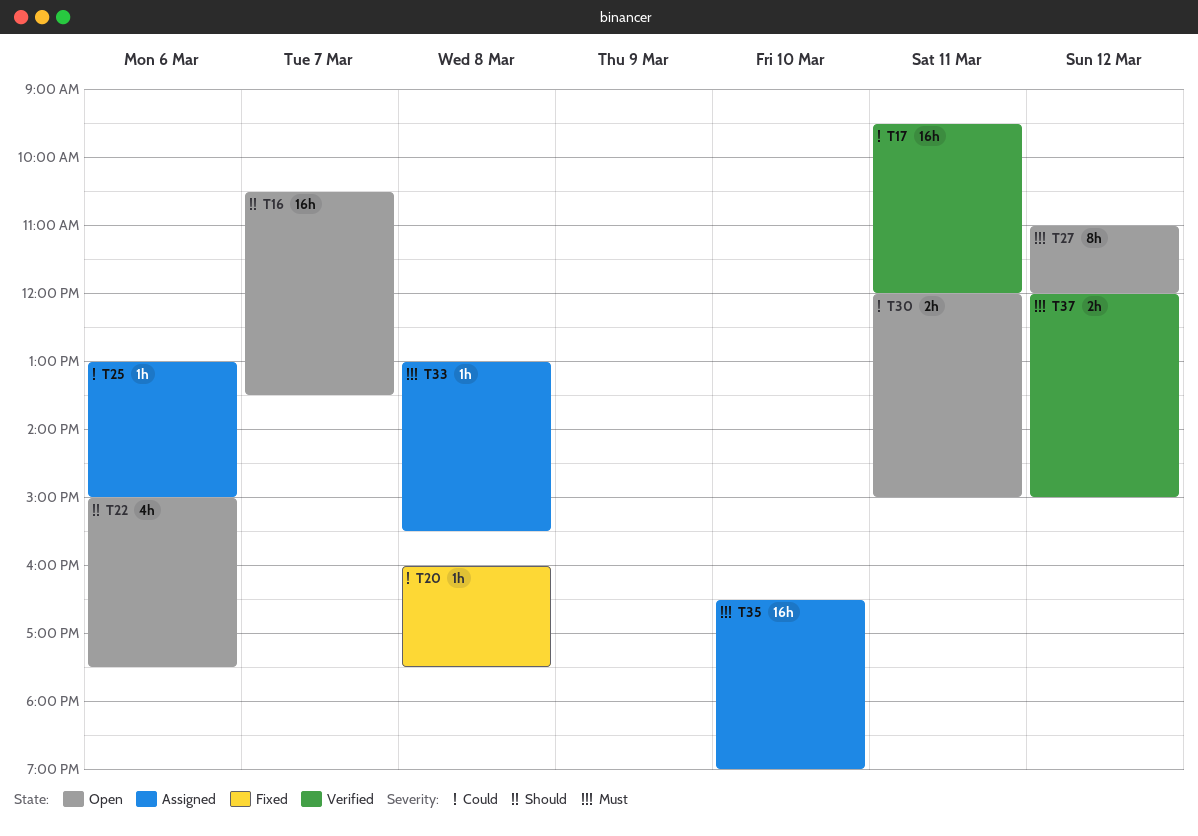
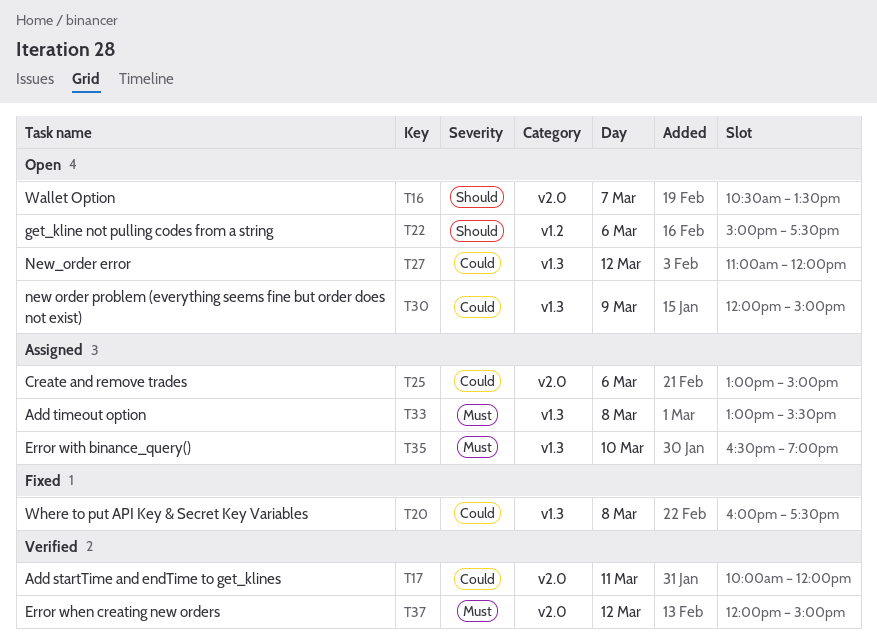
T17, begins: 09:30 -> 10:00
T27, priority: Must -> Could
T30, day: Mar 11 -> Mar 9

